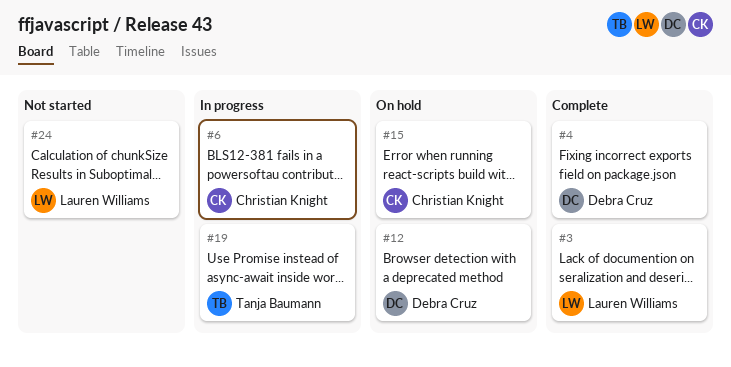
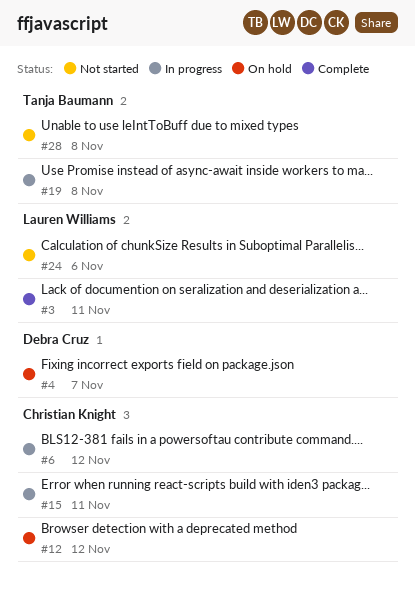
#4, status: Complete -> On hold
#12, owner: Debra Cruz -> Christian Knight
#15, status: On hold -> In progress
#28: none -> present

